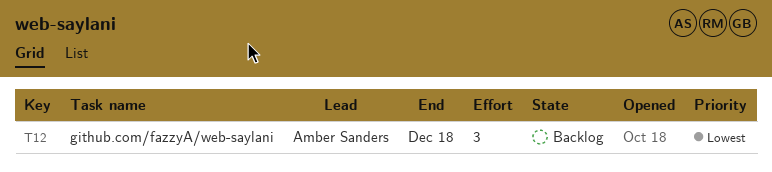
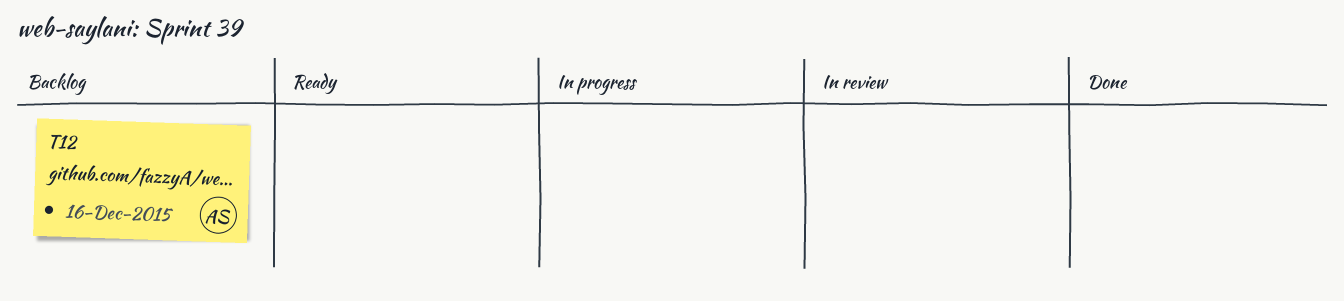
T12, estimate: 3 -> 1
T12, due: Dec 18 -> Dec 16

